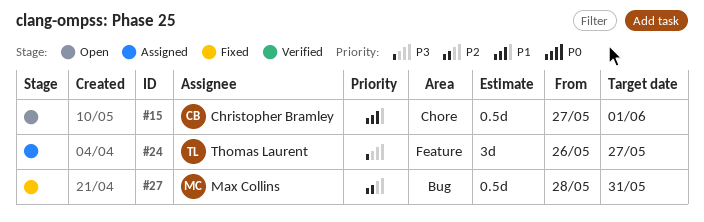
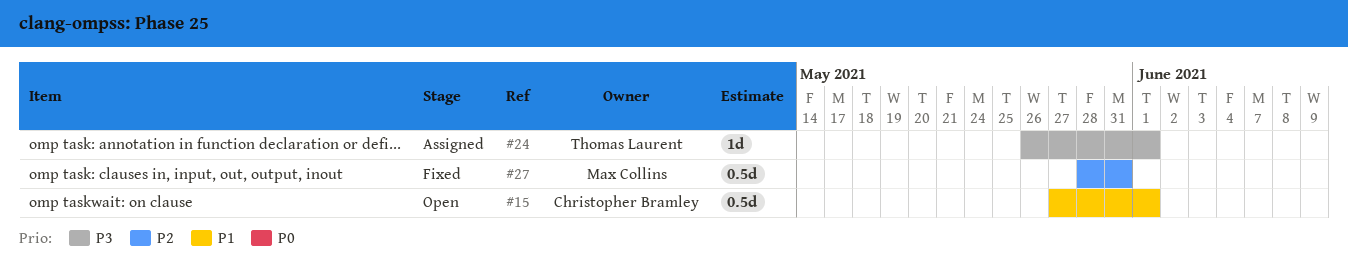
#24, estimate: 3d -> 1d
#24, due: May 27 -> Jun 1

